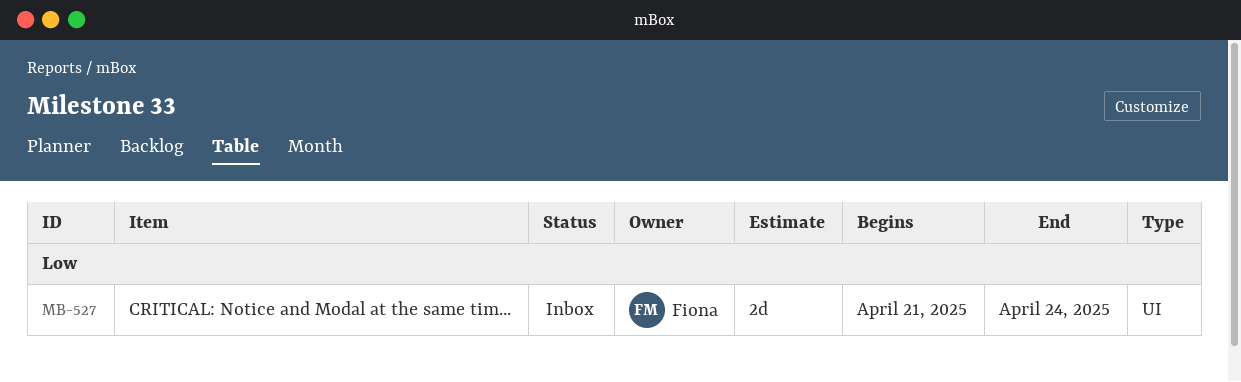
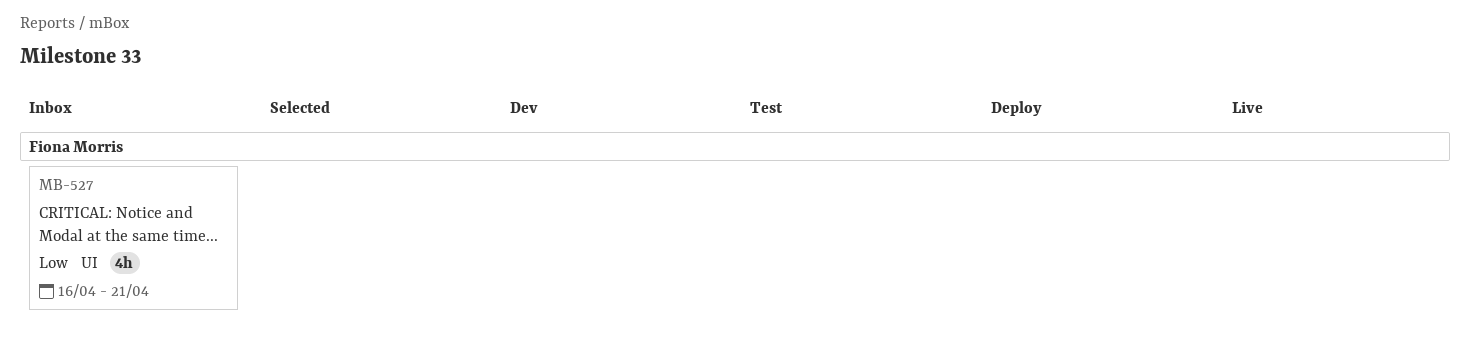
MB-527, estimate: 2d -> 4h
MB-527, start: Apr 21 -> Apr 16
MB-527, due: Apr 24 -> Apr 21

